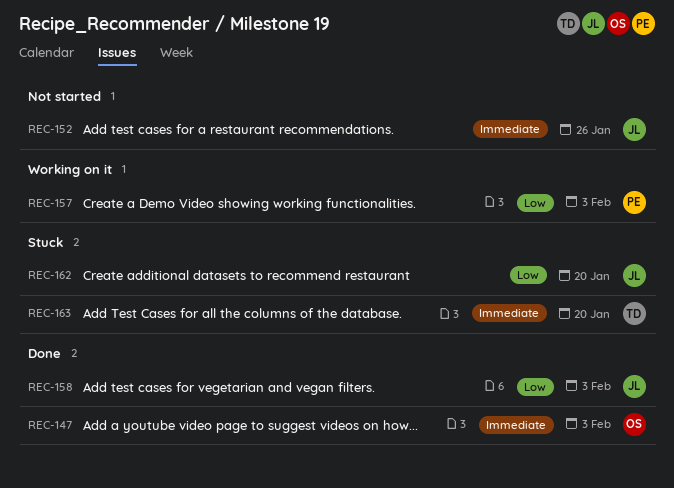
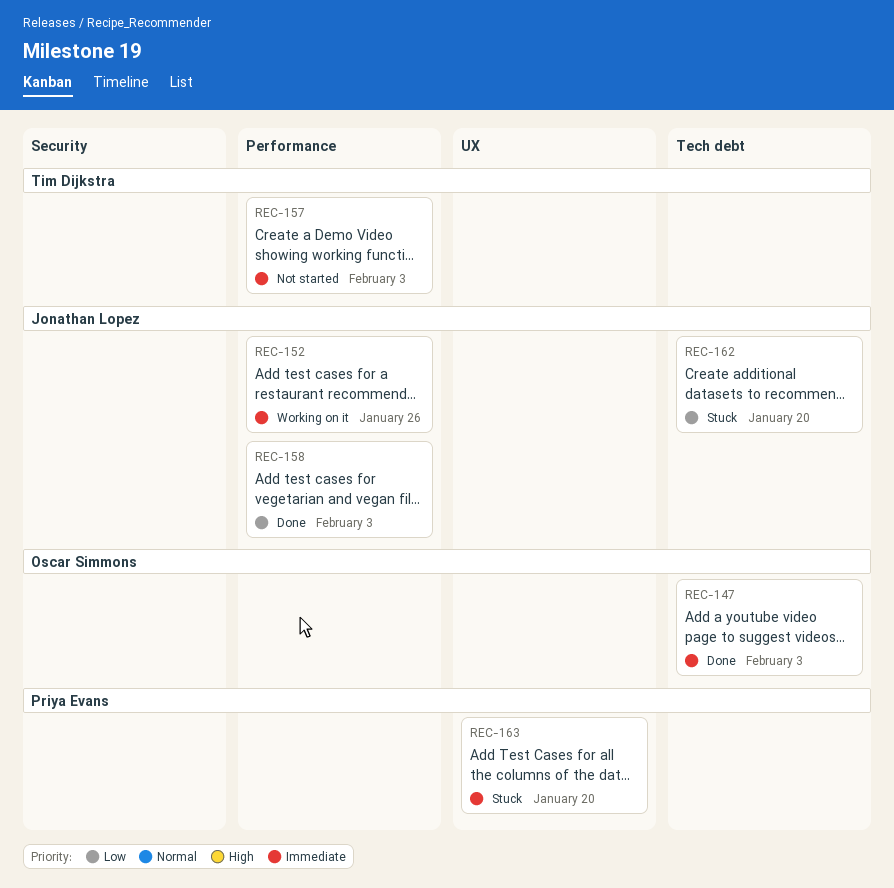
REC-152, status: Not started -> Working on it
REC-157, status: Working on it -> Not started
REC-157, owner: Priya Evans -> Tim Dijkstra
REC-157, priority: Low -> Immediate
REC-163, owner: Tim Dijkstra -> Priya Evans

